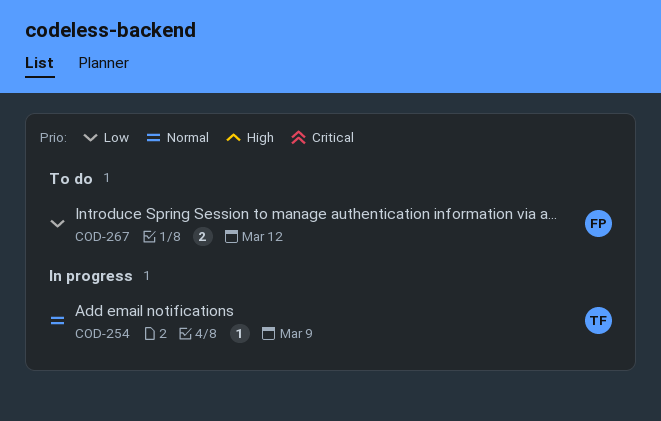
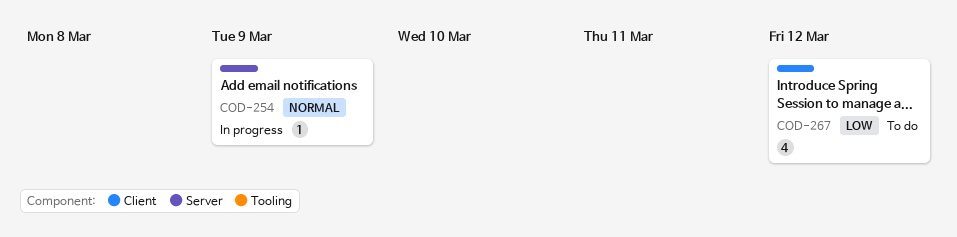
COD-267, estimate: 2 -> 4

